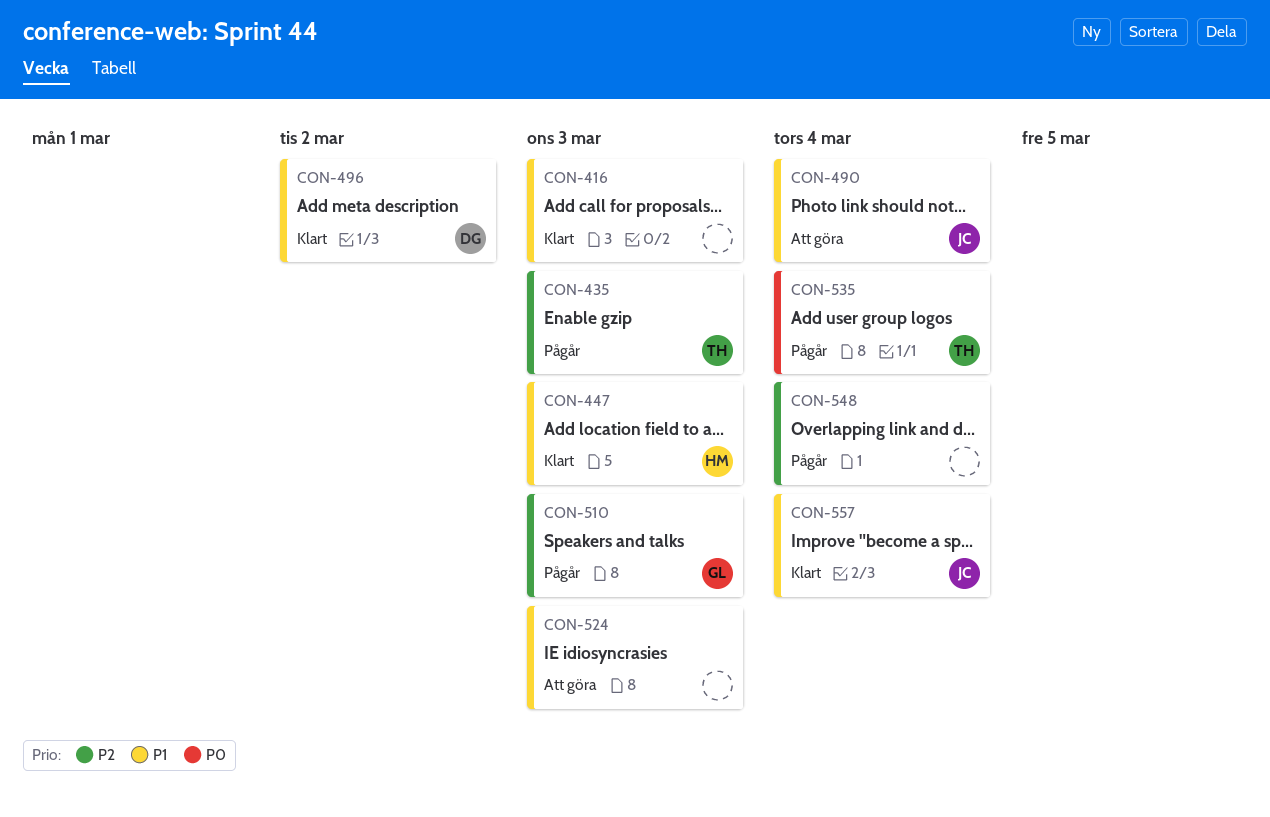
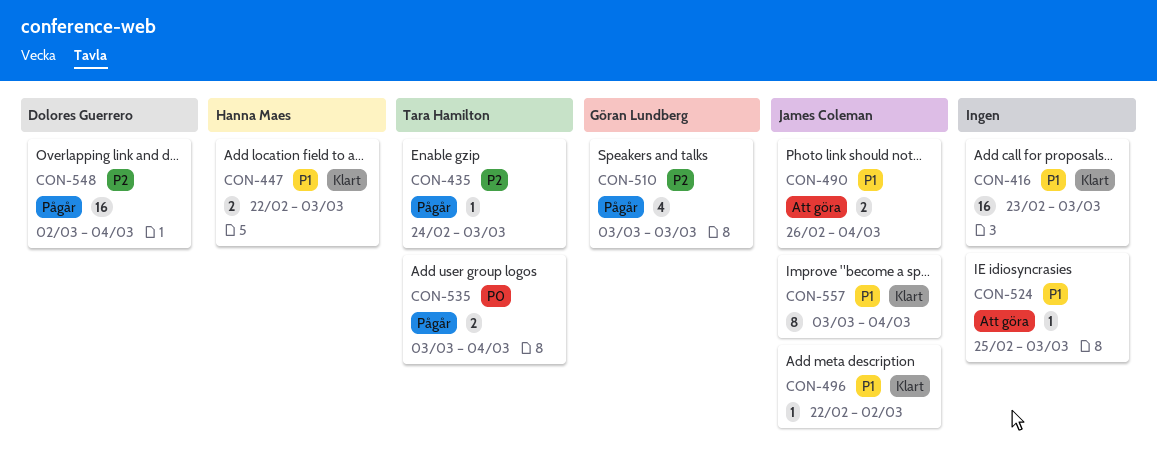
CON-496, owner: Dolores Guerrero -> James Coleman
CON-548, owner: none -> Dolores Guerrero

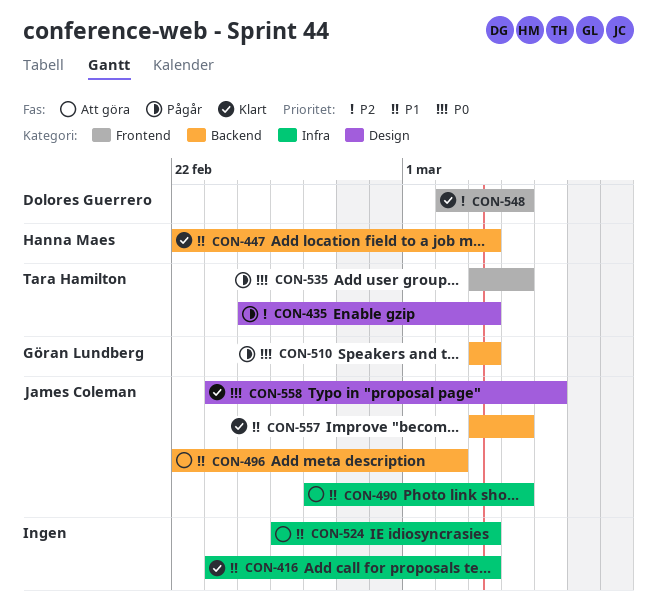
CON-496, status: Klart -> Att göra
CON-510, priority: P2 -> P0
CON-548, status: Pågår -> Klart
CON-558: none -> present

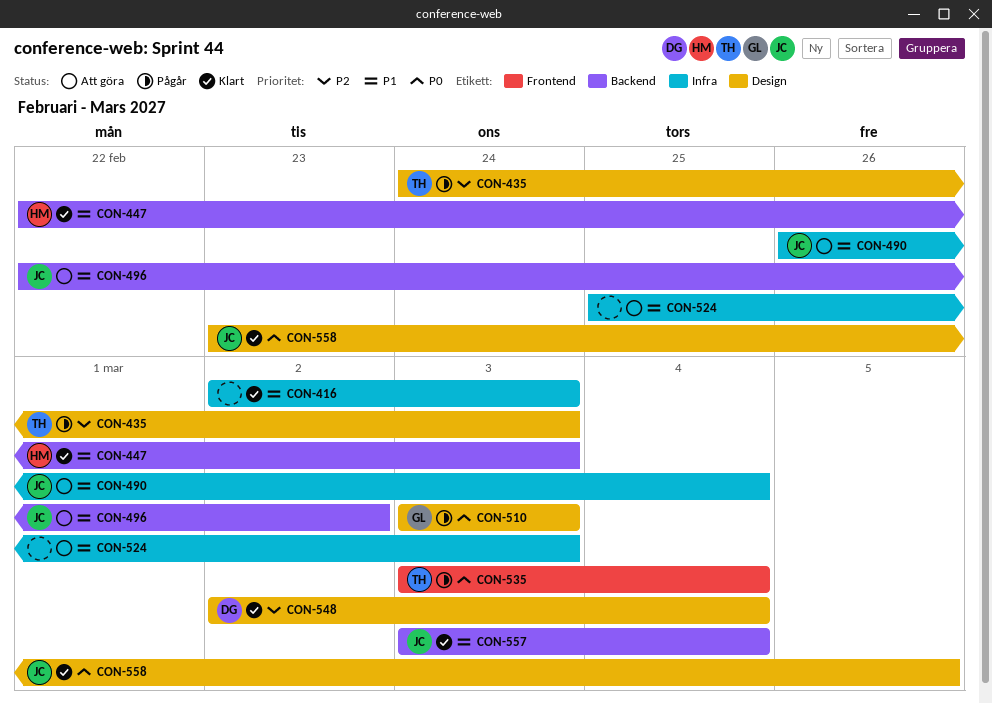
CON-416, start: Feb 23 -> Mar 2
CON-510, label: Backend -> Design
CON-548, label: Frontend -> Design

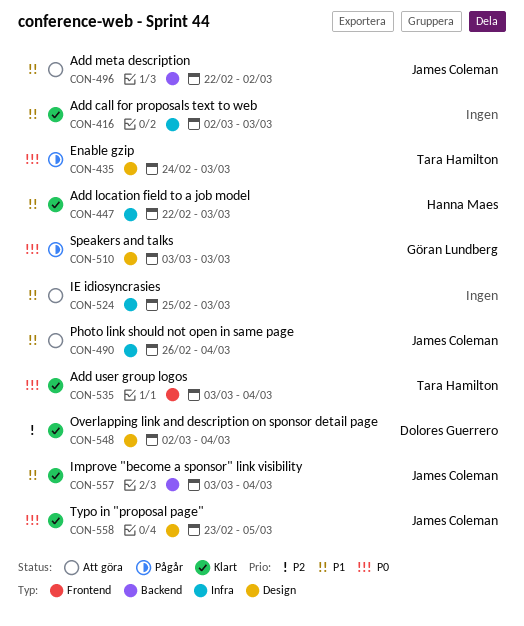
CON-435, priority: P2 -> P0
CON-447, label: Backend -> Infra
CON-535, status: Pågår -> Klart

